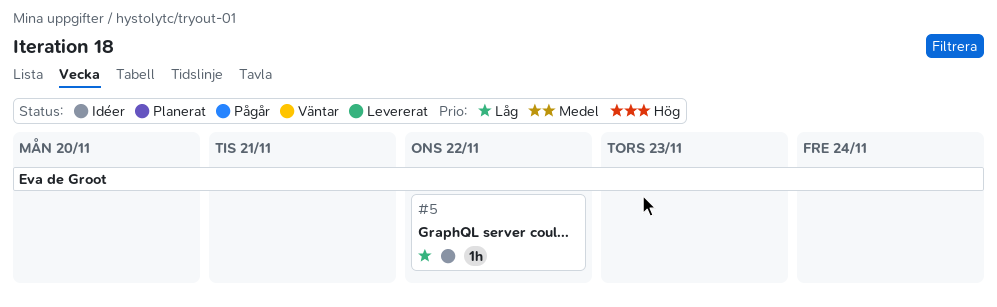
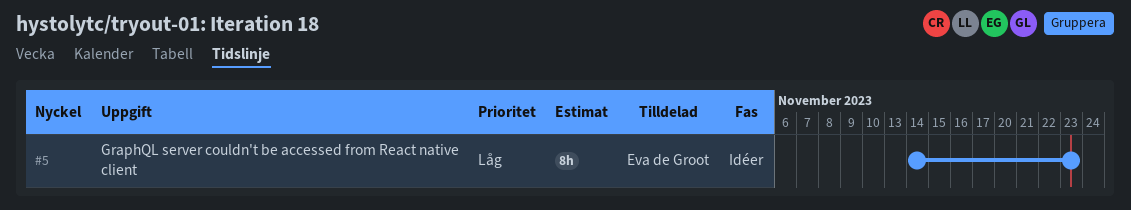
#5, estimate: 1h -> 8h
#5, due: Nov 22 -> Nov 23

